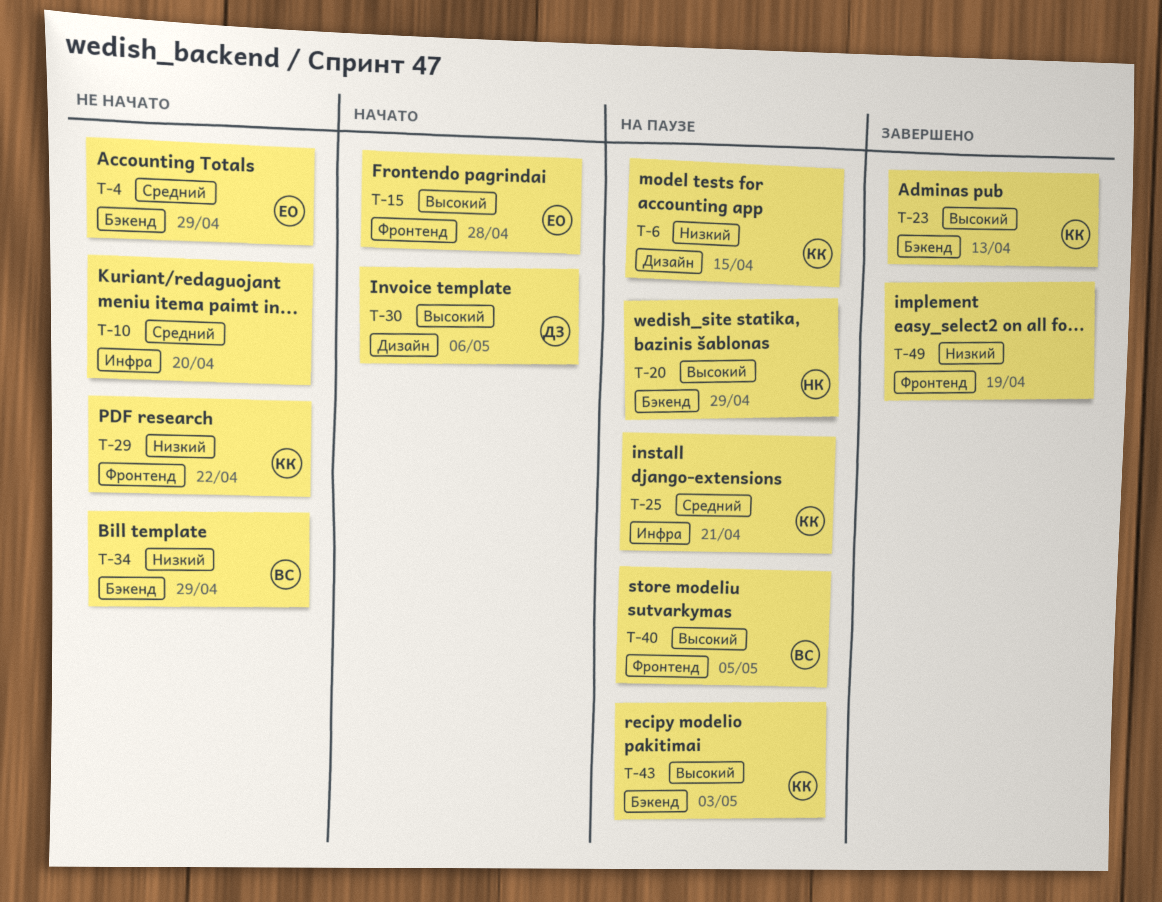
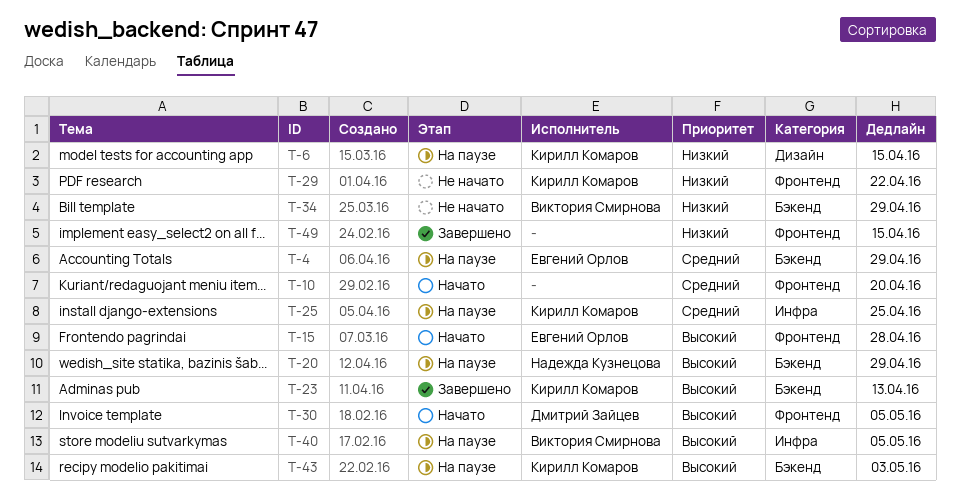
T-4, status: Не начато -> На паузе
T-10, status: Не начато -> Начато
T-10, label: Инфра -> Фронтенд
T-25, due: Apr 21 -> Apr 25
T-30, label: Дизайн -> Фронтенд
T-30, due: May 6 -> May 5
T-40, label: Фронтенд -> Инфра
T-49, due: Apr 19 -> Apr 15

